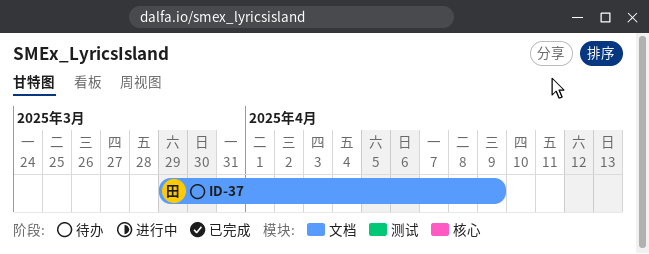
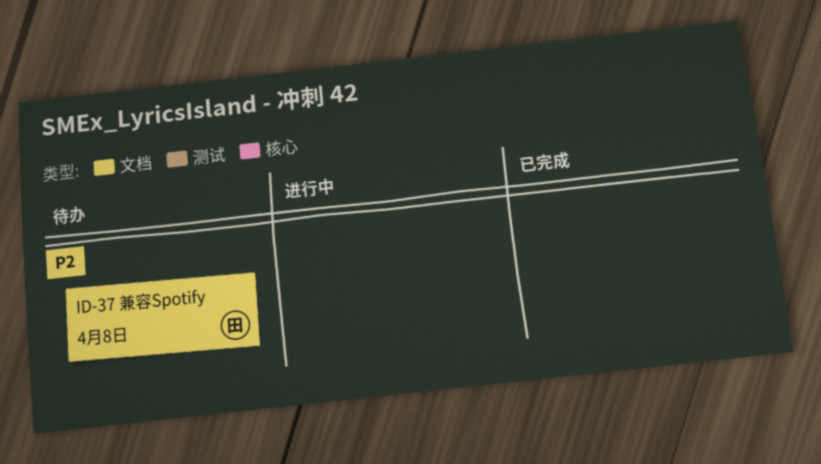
ID-37, due: Apr 9 -> Apr 8

